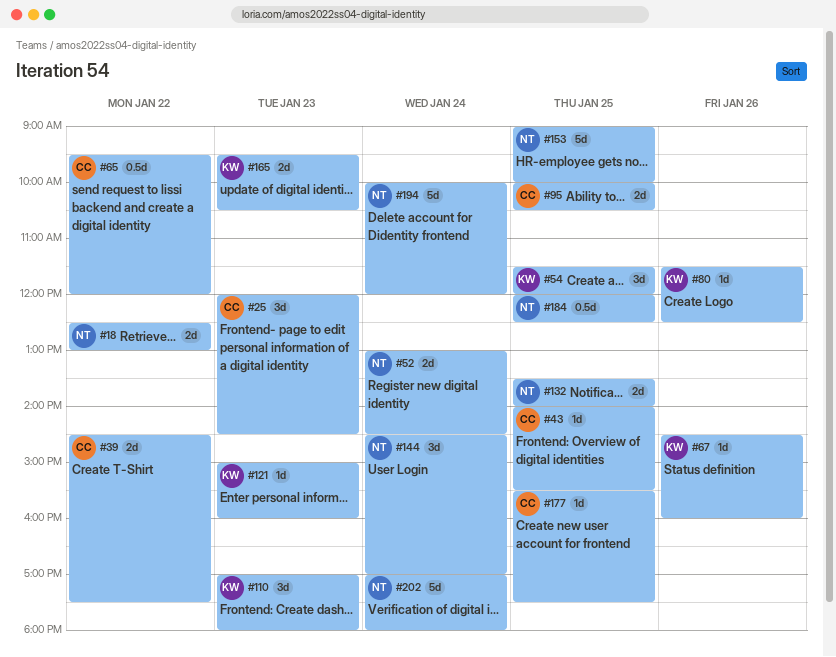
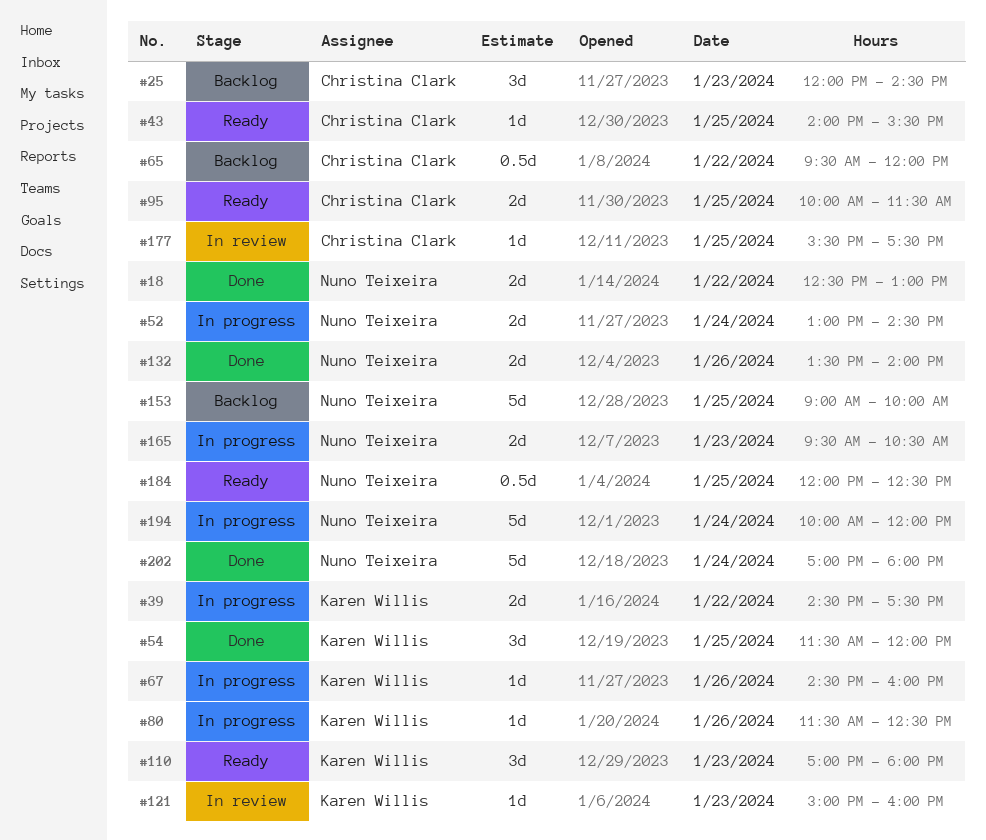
#39, owner: Christina Clark -> Karen Willis
#95, ends: 10:30 -> 11:30
#132, day: Jan 25 -> Jan 26
#144: present -> none
#165, owner: Karen Willis -> Nuno Teixeira

